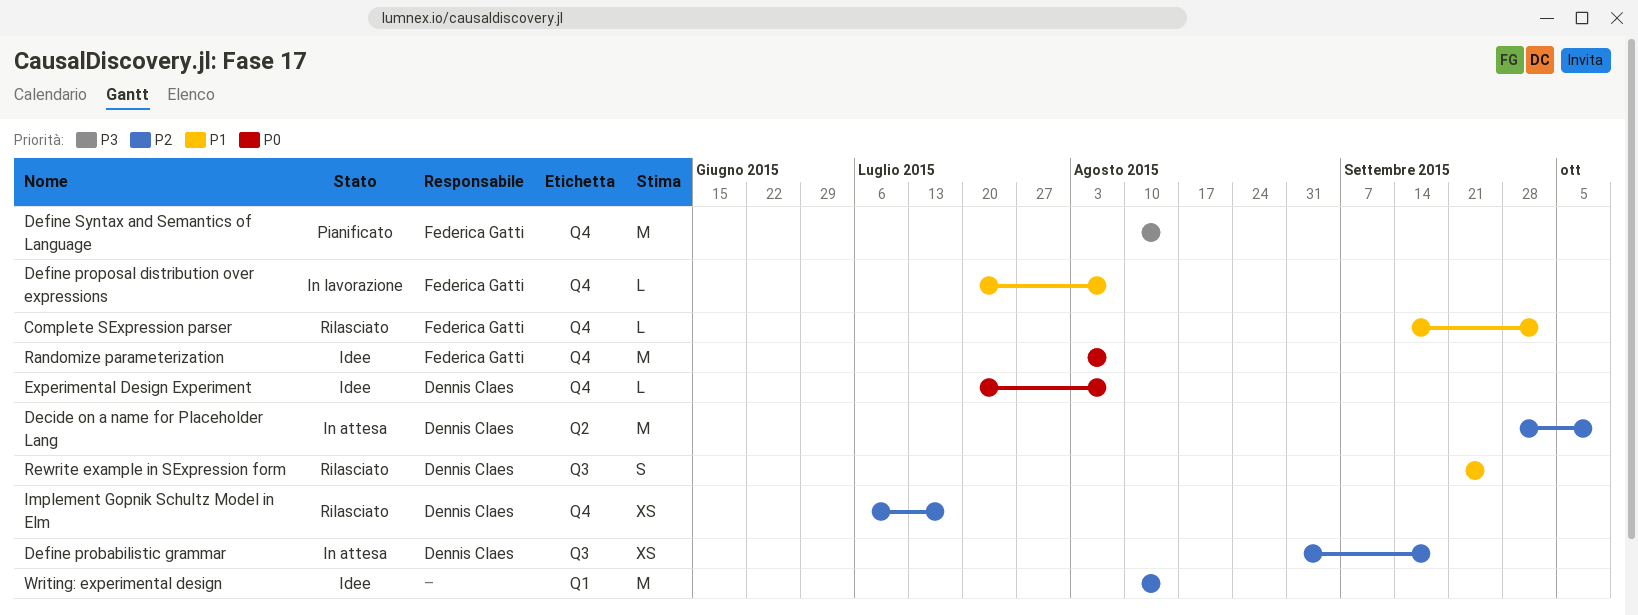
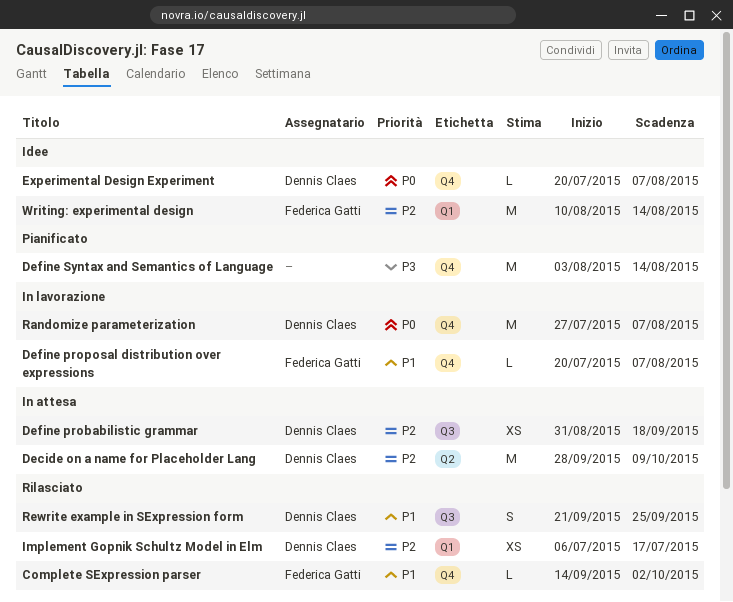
Define Syntax and Semantics of Language, owner: Federica Gatti -> none
Define Syntax and Semantics of Language, start: Aug 10 -> Aug 3
Implement Gopnik Schultz Model in Elm, label: Q4 -> Q1
Randomize parameterization, status: Idee -> In lavorazione
Randomize parameterization, owner: Federica Gatti -> Dennis Claes
Randomize parameterization, start: Aug 3 -> Jul 27
Writing: experimental design, owner: none -> Federica Gatti

